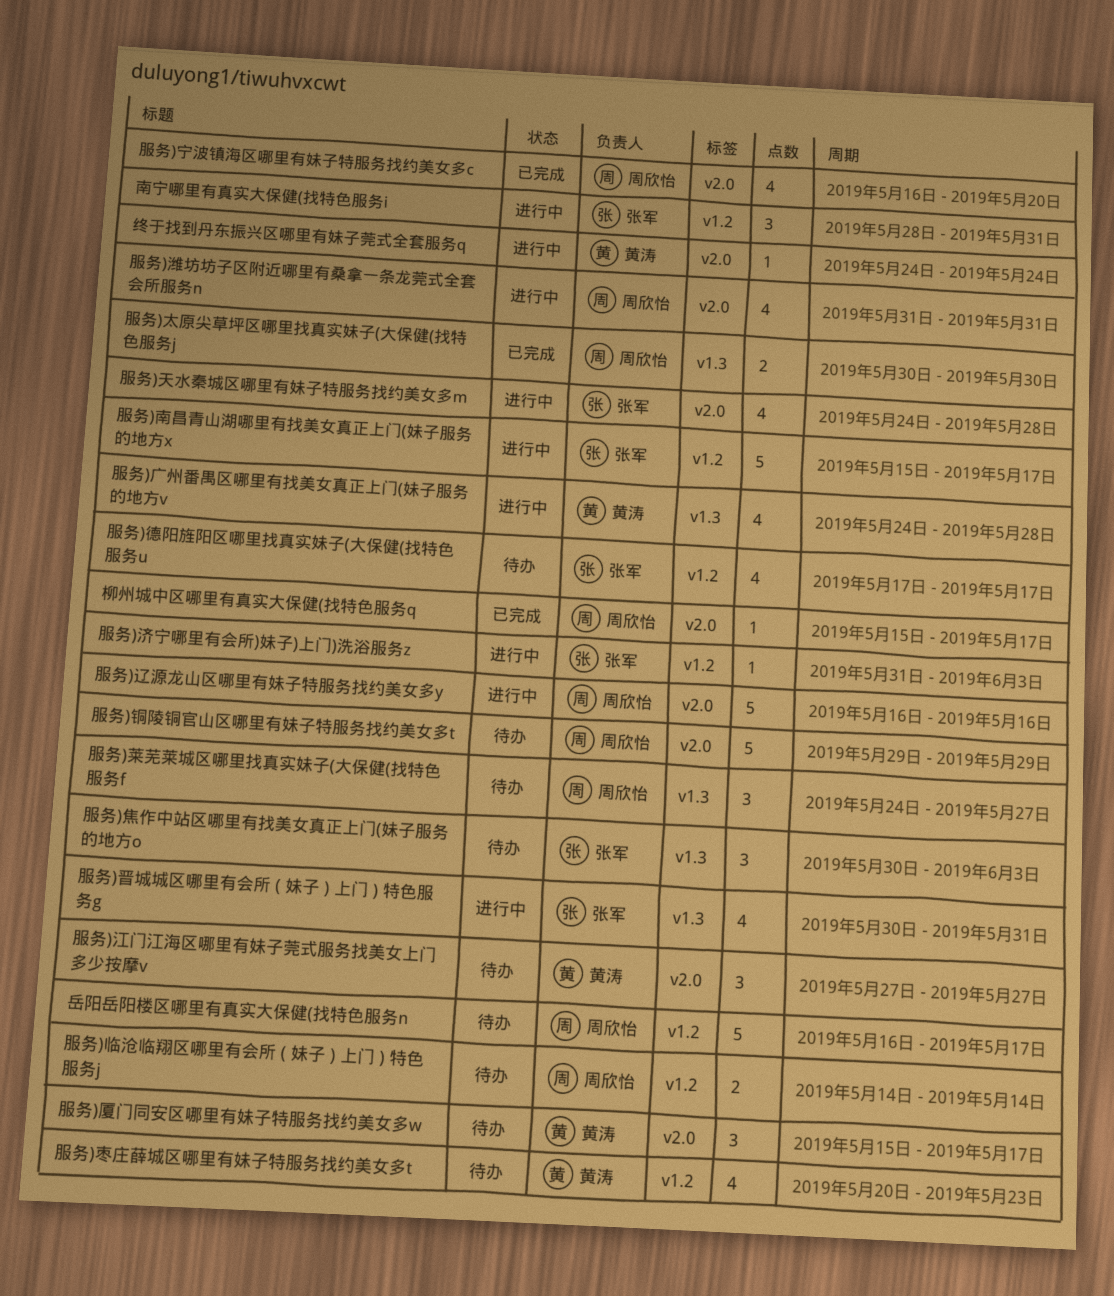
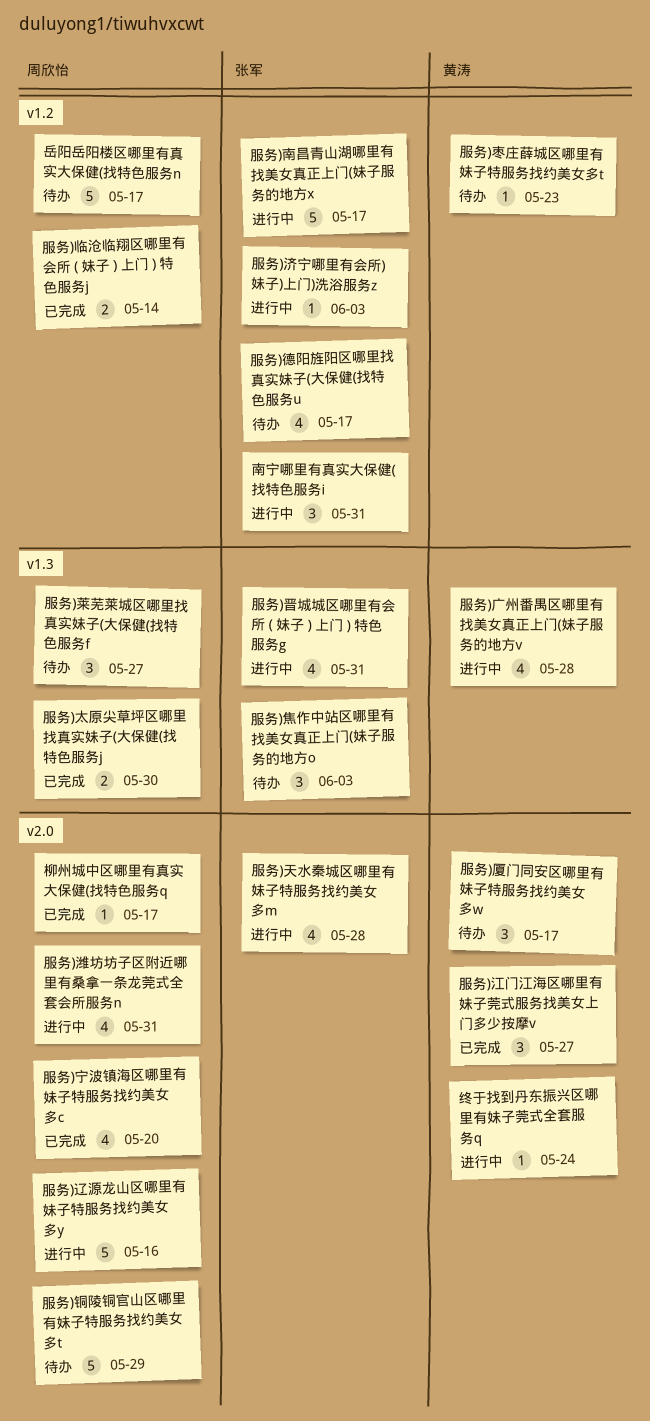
服务)临沧临翔区哪里有会所 ( 妹子 ) 上门 ) 特色服务j, status: 待办 -> 已完成
服务)枣庄薛城区哪里有妹子特服务找约美女多t, estimate: 4 -> 1
服务)江门江海区哪里有妹子莞式服务找美女上门多少按摩v, status: 待办 -> 已完成

